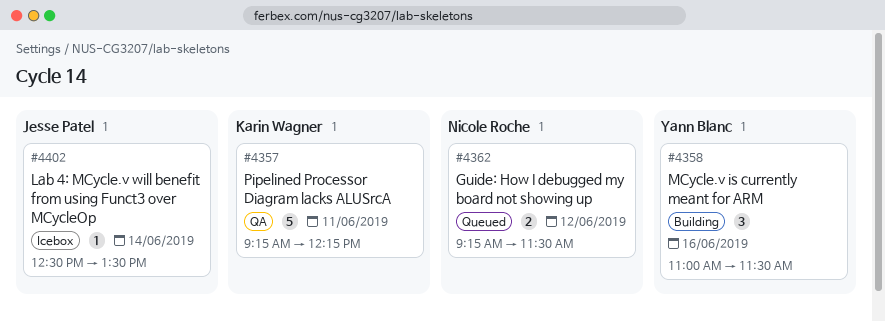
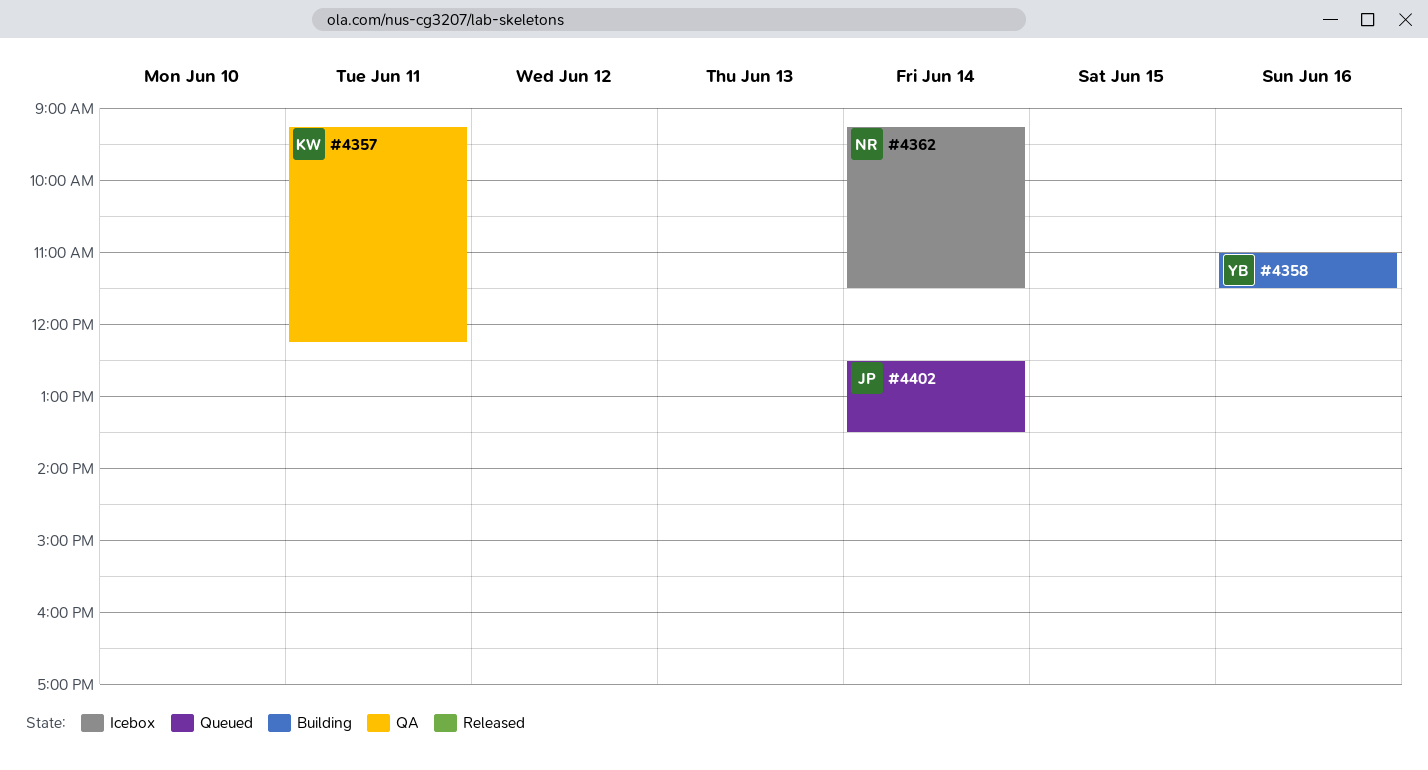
#4362, status: Queued -> Icebox
#4362, day: Jun 12 -> Jun 14
#4402, status: Icebox -> Queued

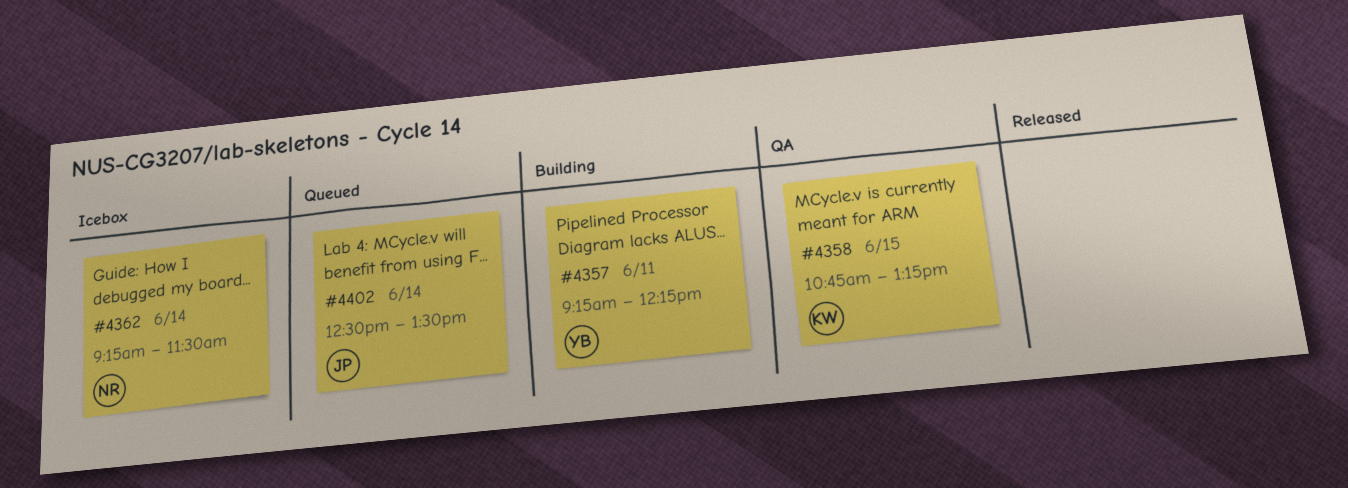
#4357, status: QA -> Building
#4357, owner: KW -> YB
#4358, status: Building -> QA
#4358, owner: YB -> KW
#4358, day: Jun 16 -> Jun 15
#4358, begins: 11:00 -> 10:45
#4358, ends: 11:30 -> 13:15

